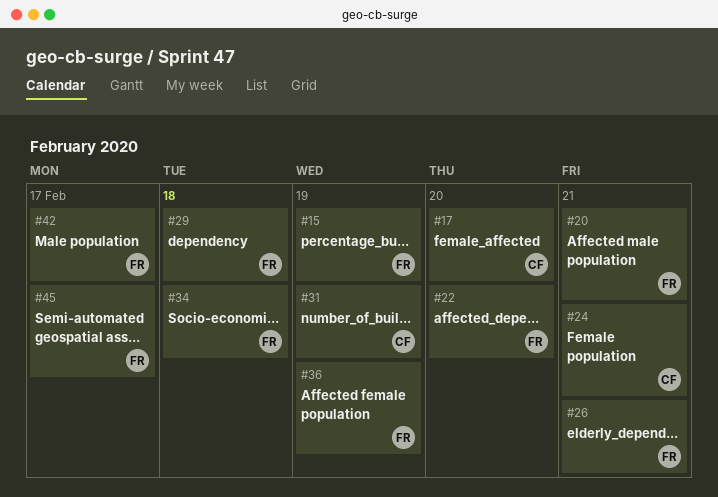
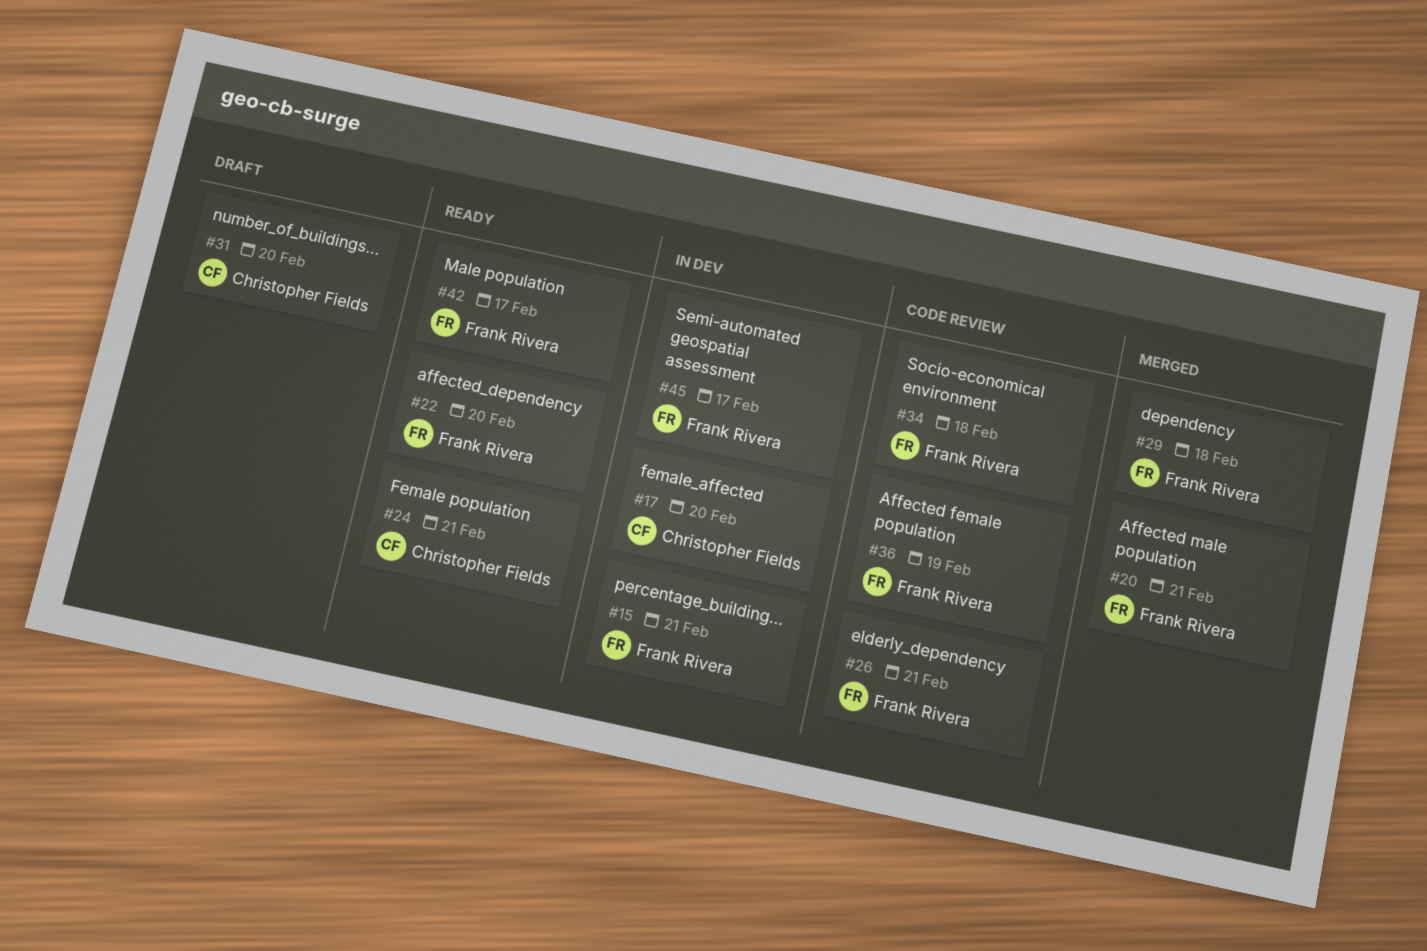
#15, due: Feb 19 -> Feb 21
#31, due: Feb 19 -> Feb 20

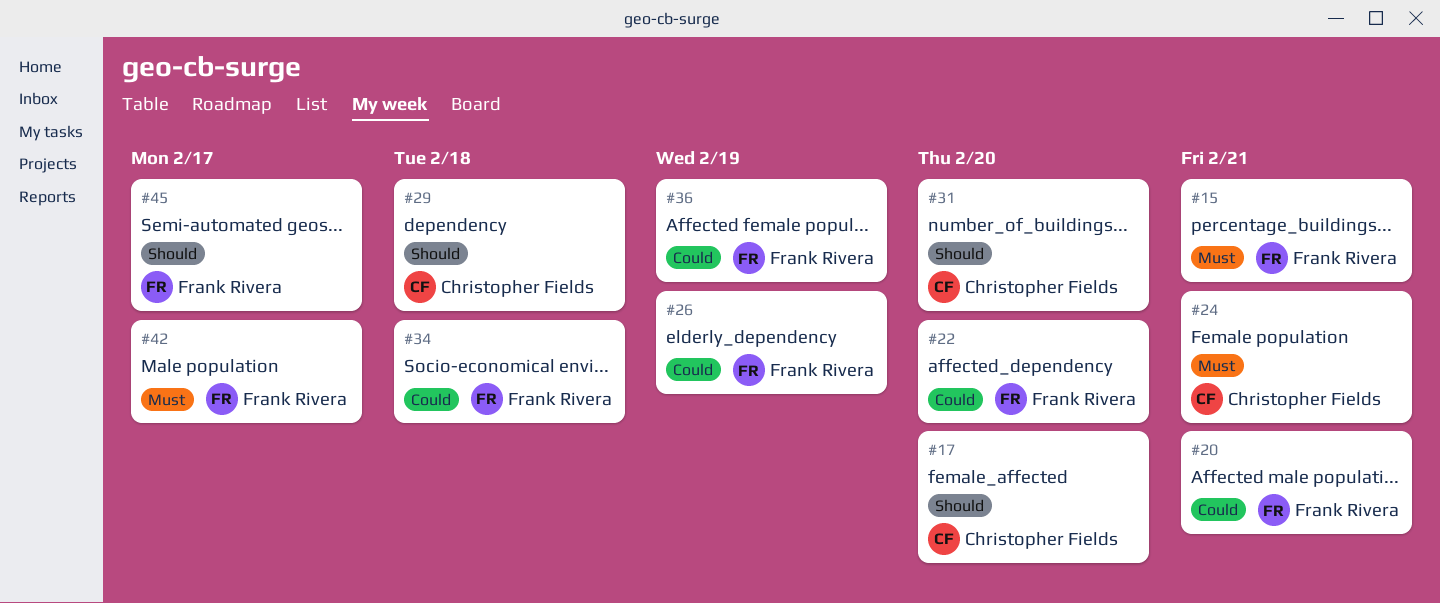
#26, due: Feb 21 -> Feb 19
#29, owner: Frank Rivera -> Christopher Fields

